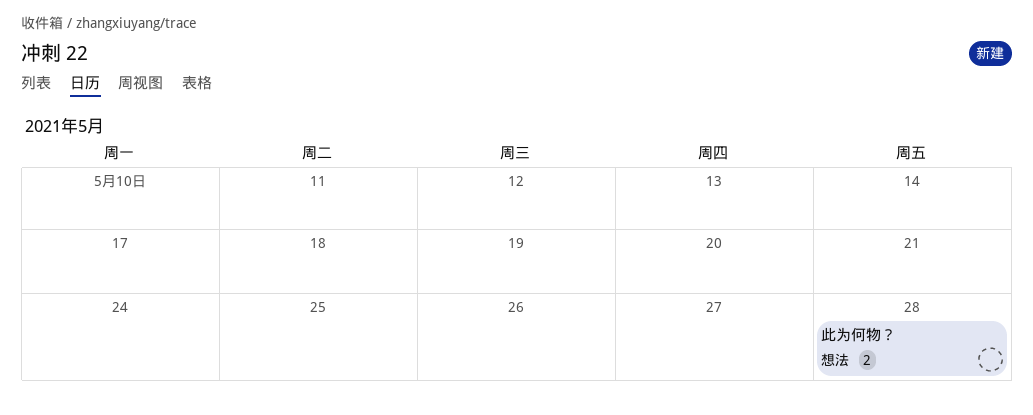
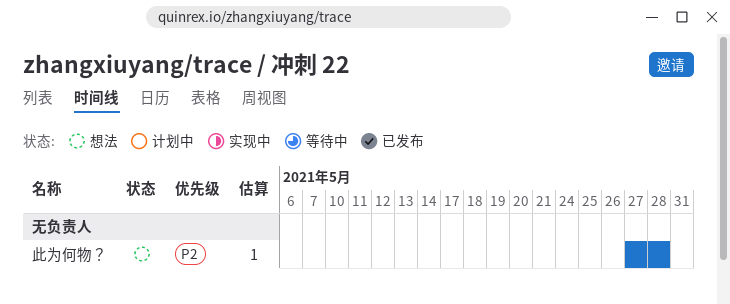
此为何物？, estimate: 2 -> 1

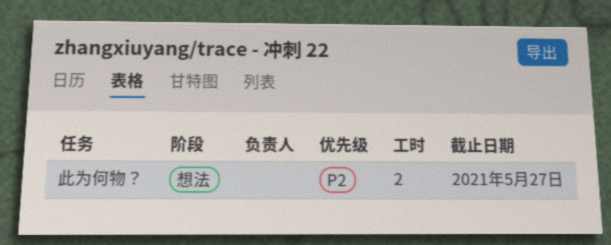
此为何物？, estimate: 1 -> 2
此为何物？, due: May 28 -> May 27

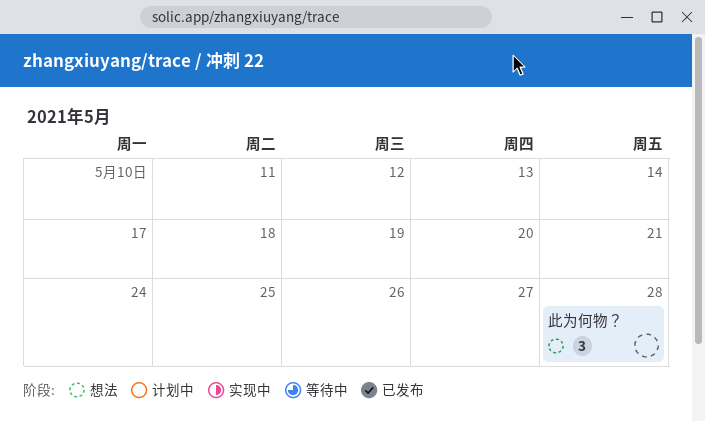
此为何物？, estimate: 2 -> 3
此为何物？, due: May 27 -> May 28

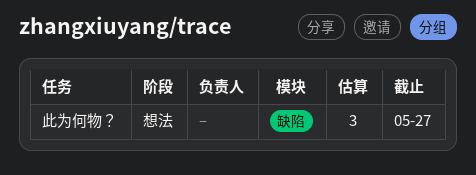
此为何物？, due: May 28 -> May 27

